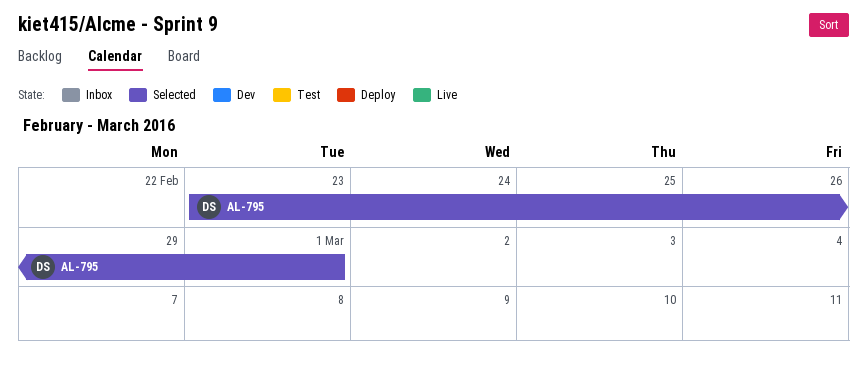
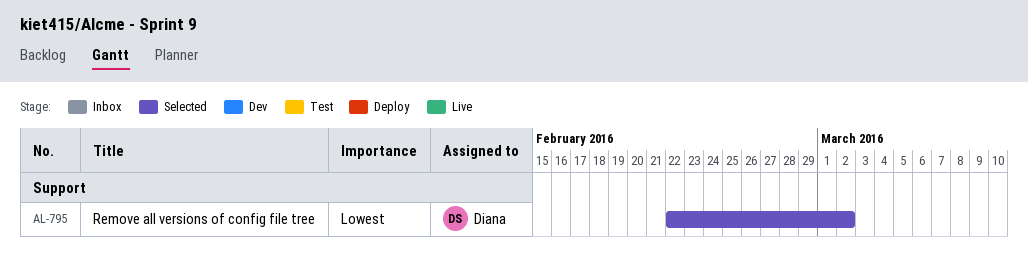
AL-795, start: Feb 23 -> Feb 22
AL-795, due: Mar 1 -> Mar 2

